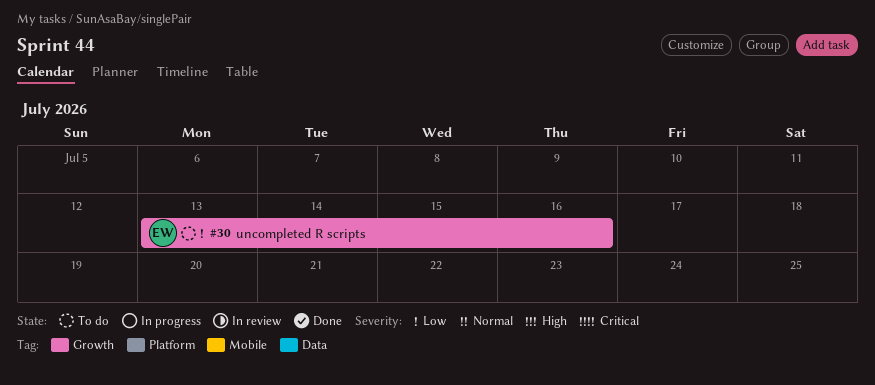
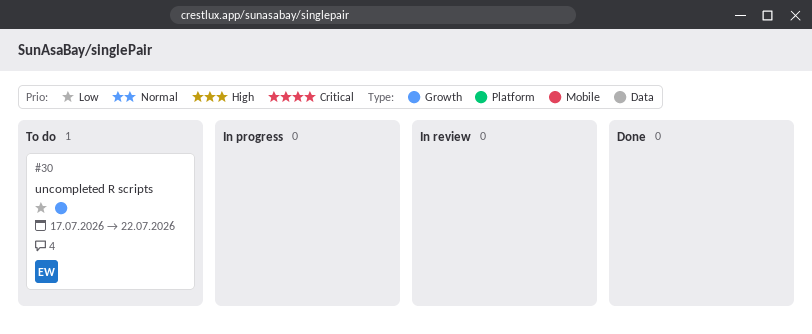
#30, start: Jul 13 -> Jul 17
#30, due: Jul 16 -> Jul 22

